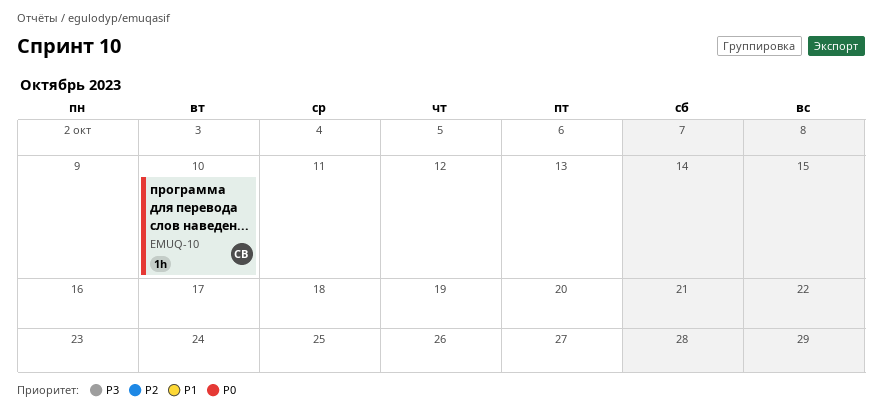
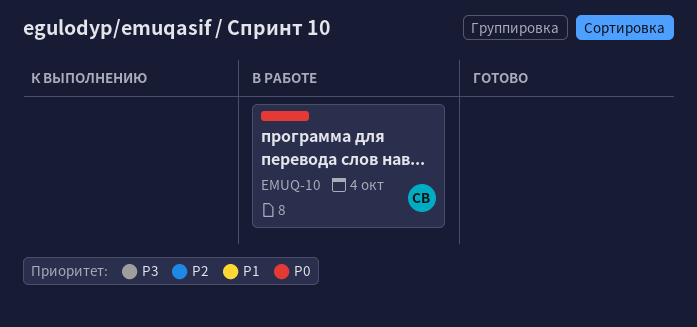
EMUQ-10, due: Oct 10 -> Oct 4

